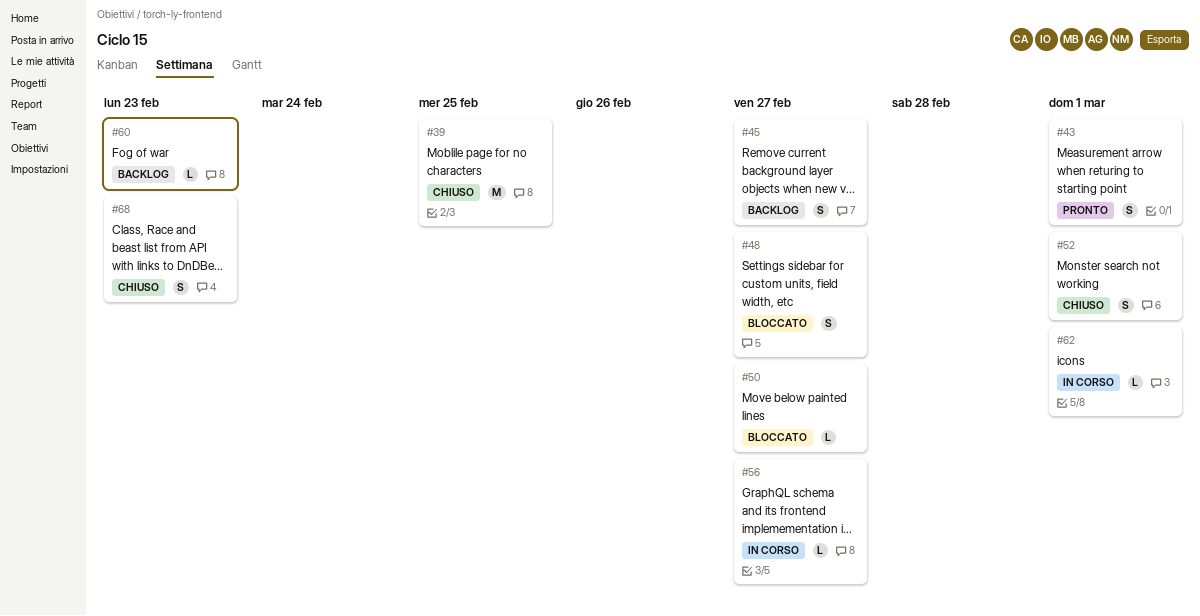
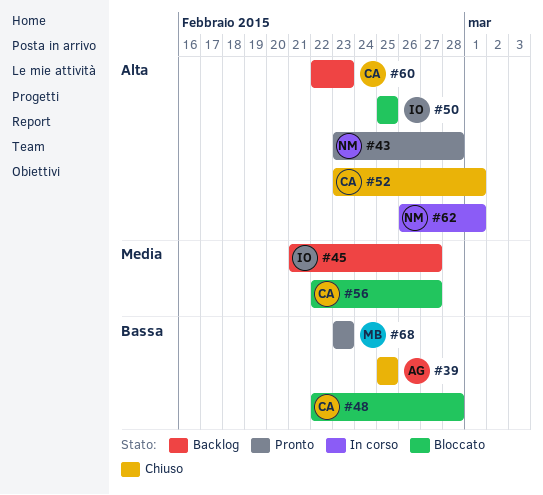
#43, due: Mar 1 -> Feb 28
#48, due: Feb 27 -> Feb 28
#50, due: Feb 27 -> Feb 25
#56, status: In corso -> Bloccato
#68, status: Chiuso -> Pronto

